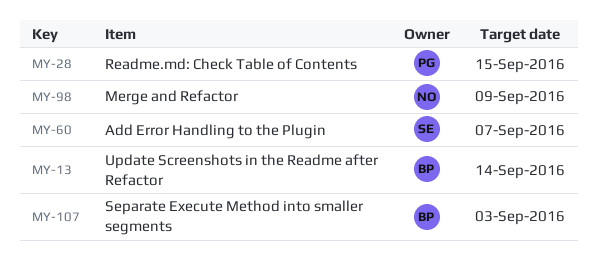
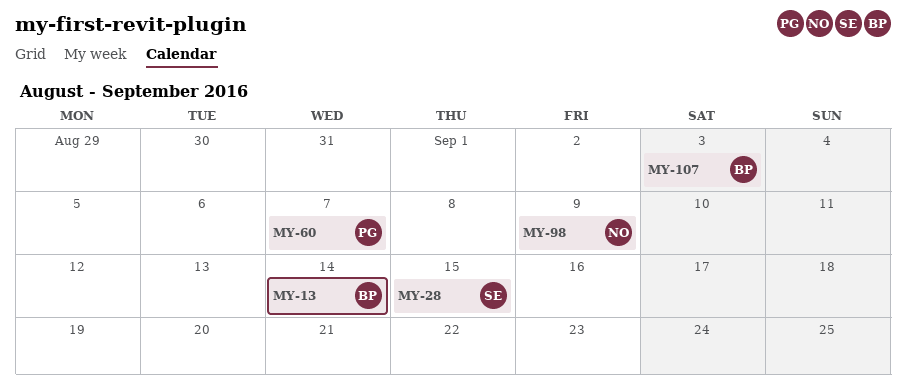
MY-28, owner: PG -> SE
MY-60, owner: SE -> PG

